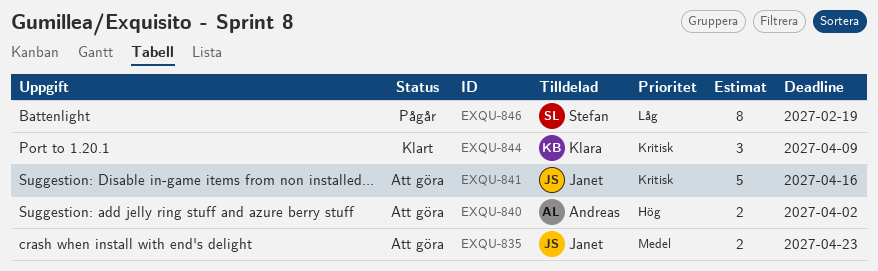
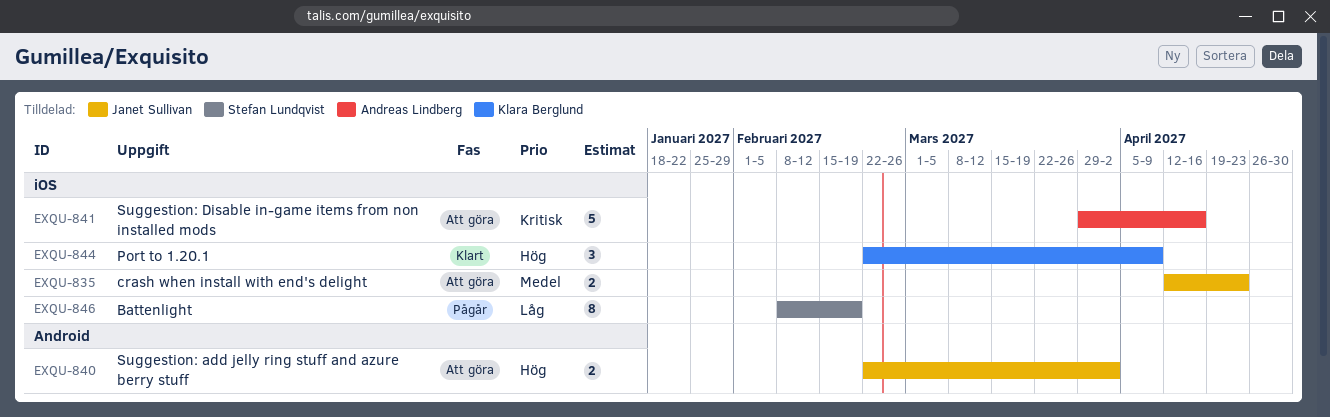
EXQU-840, owner: Andreas Lindberg -> Janet Sullivan
EXQU-841, owner: Janet Sullivan -> Andreas Lindberg
EXQU-844, priority: Kritisk -> Hög

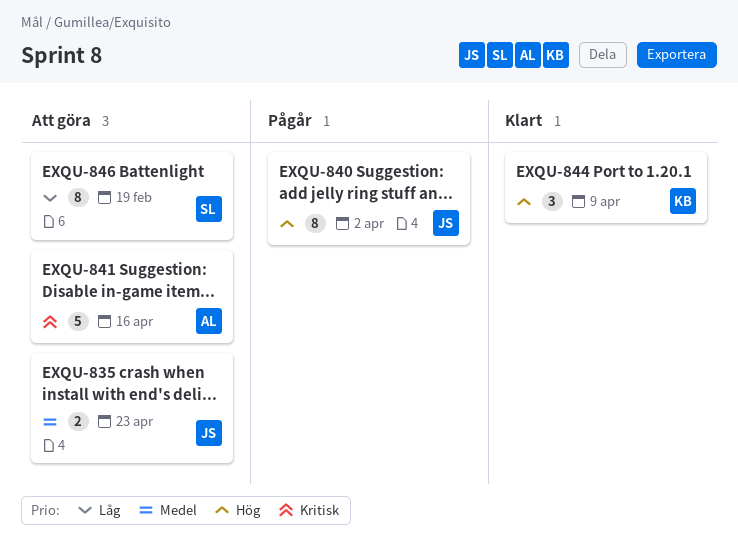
EXQU-840, status: Att göra -> Pågår
EXQU-840, estimate: 2 -> 8
EXQU-846, status: Pågår -> Att göra

